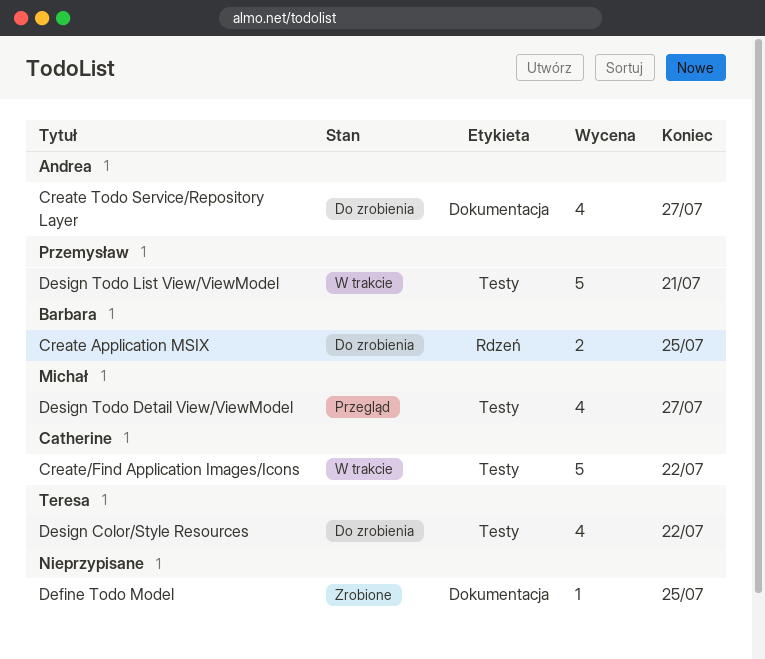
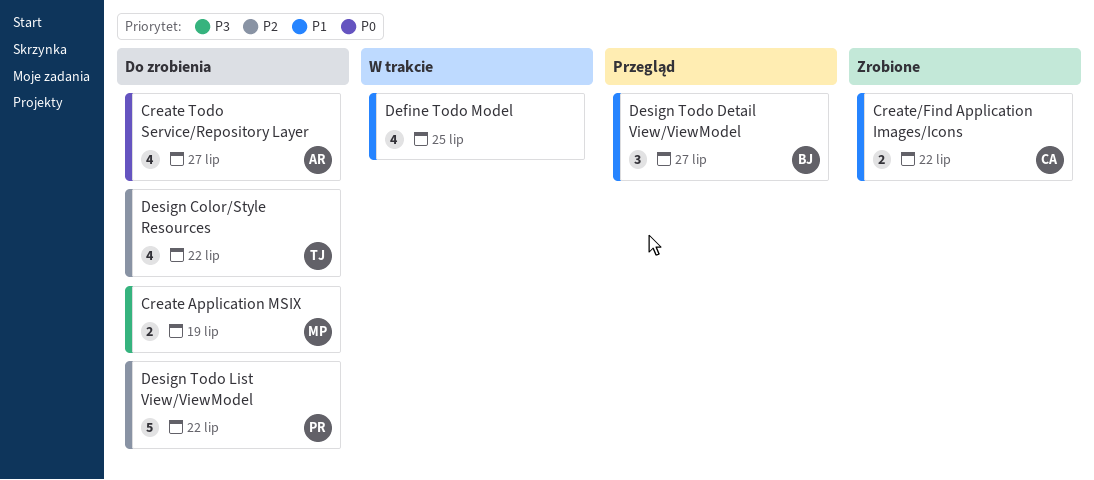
Create Application MSIX, owner: Barbara -> Michał
Create Application MSIX, due: Jul 25 -> Jul 19
Create/Find Application Images/Icons, status: W trakcie -> Zrobione
Create/Find Application Images/Icons, estimate: 5 -> 2
Define Todo Model, status: Zrobione -> W trakcie
Define Todo Model, estimate: 1 -> 4
Design Todo Detail View/ViewModel, owner: Michał -> Barbara
Design Todo Detail View/ViewModel, estimate: 4 -> 3
Design Todo List View/ViewModel, status: W trakcie -> Do zrobienia
Design Todo List View/ViewModel, due: Jul 21 -> Jul 22

